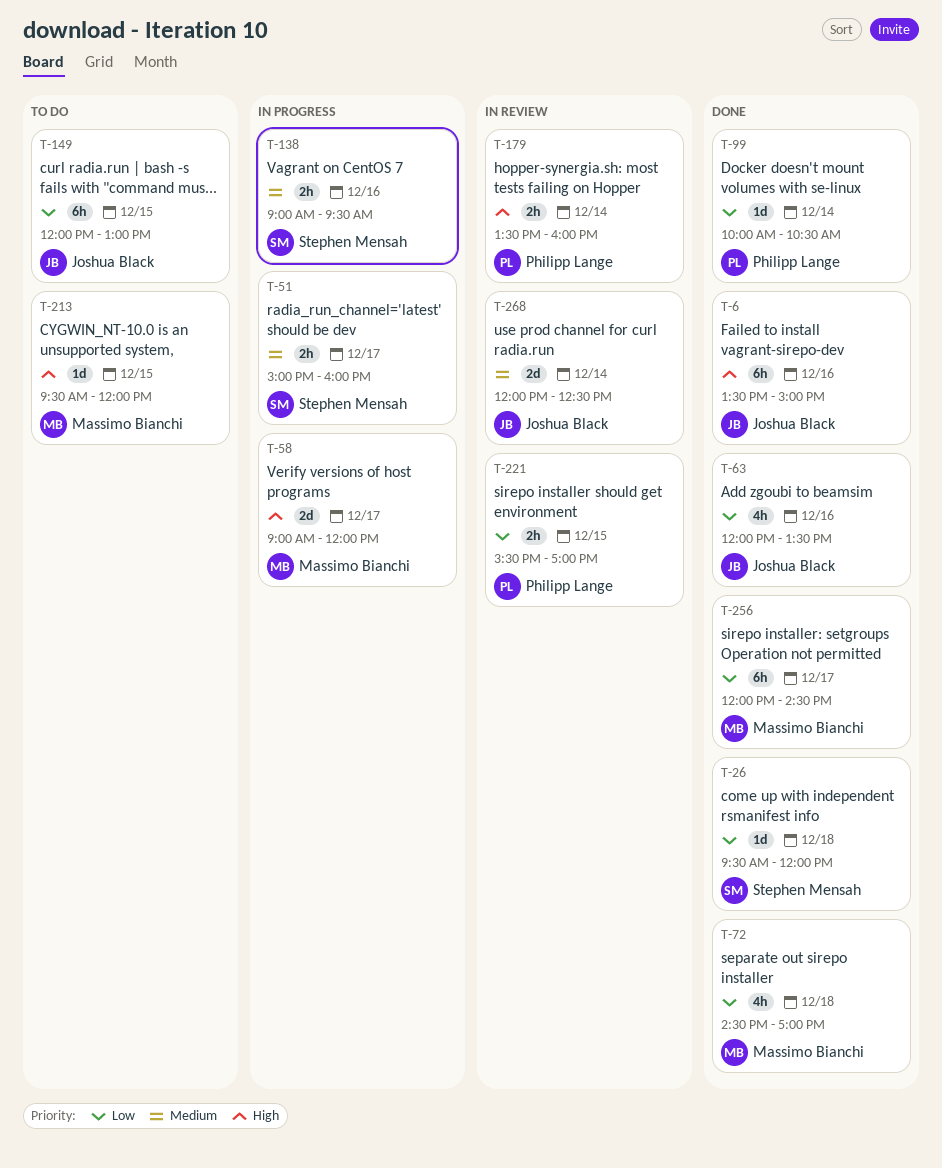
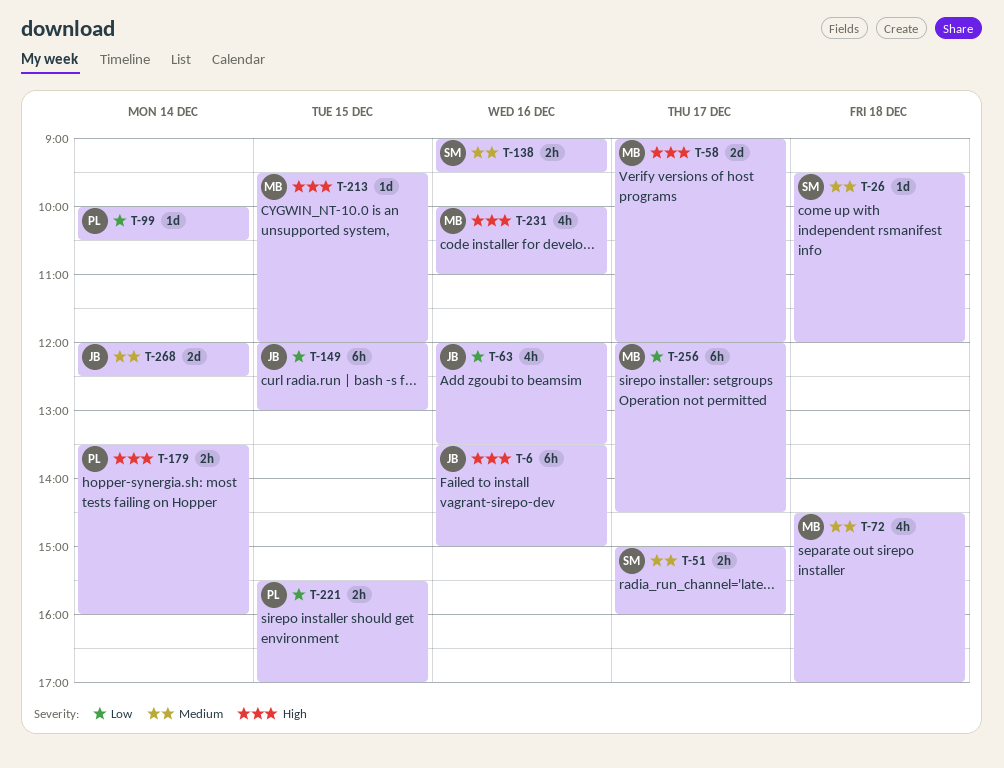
T-26, priority: Low -> Medium
T-72, priority: Low -> Medium
T-231: none -> present

